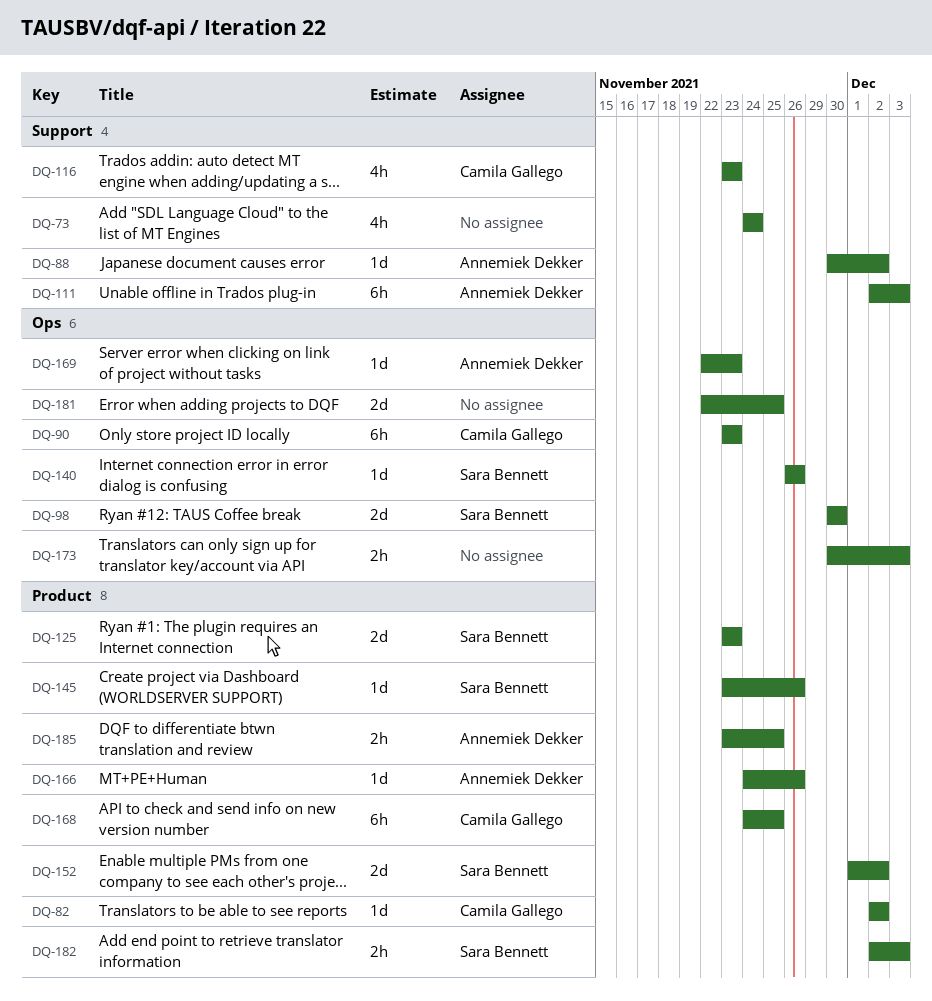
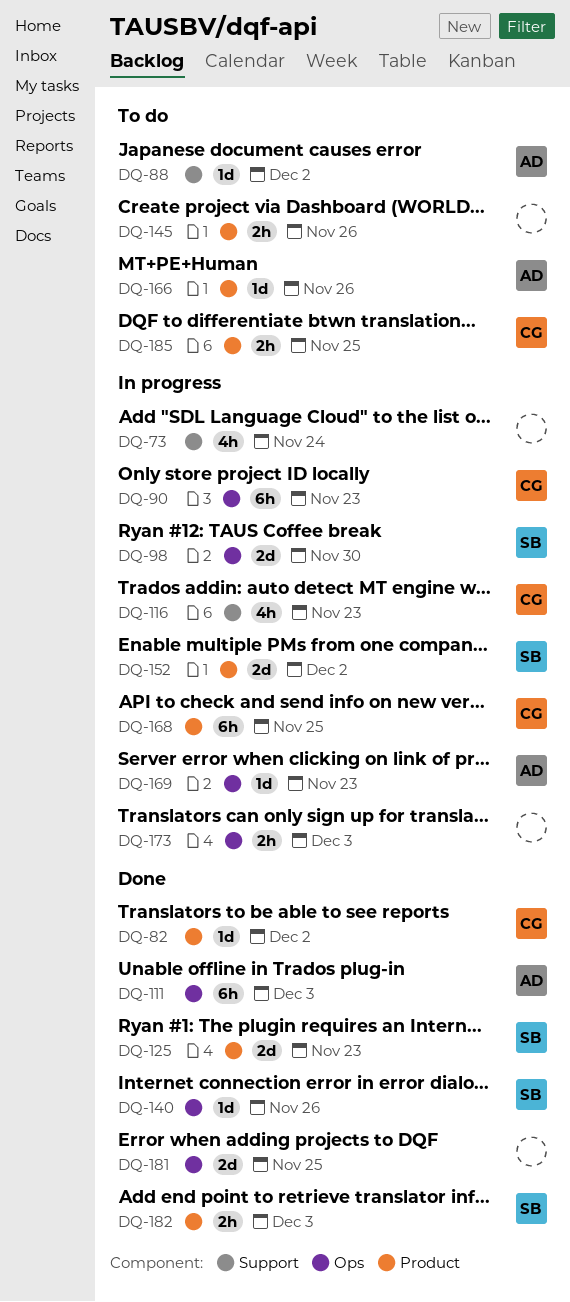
DQ-111, label: Support -> Ops
DQ-145, owner: Sara Bennett -> none
DQ-145, estimate: 1d -> 2h
DQ-185, owner: Annemiek Dekker -> Camila Gallego

